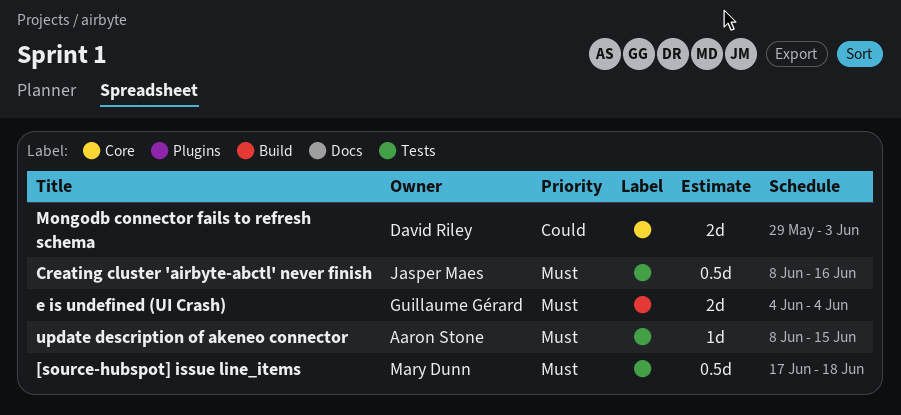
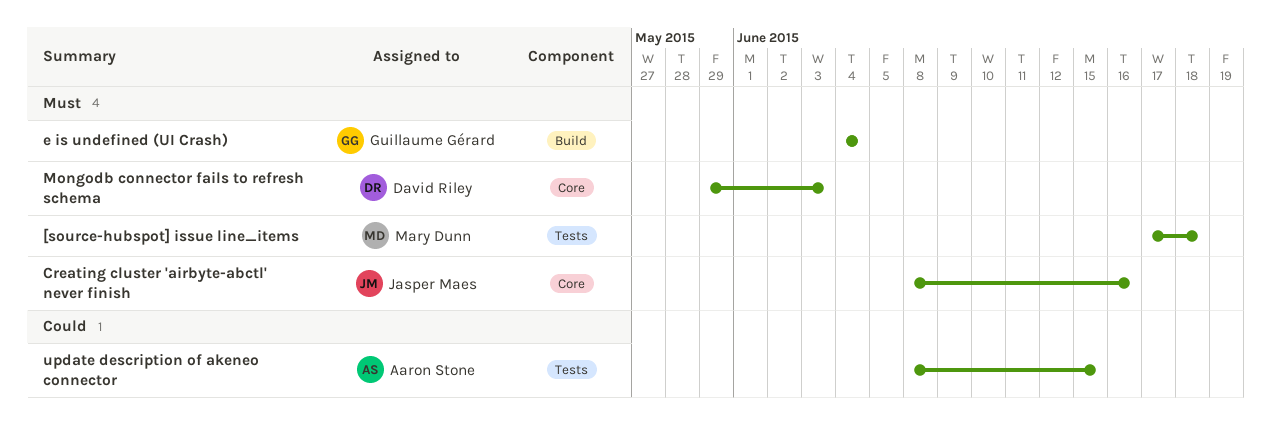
Creating cluster 'airbyte-abctl' never finish, label: Tests -> Core
Mongodb connector fails to refresh schema, priority: Could -> Must
update description of akeneo connector, priority: Must -> Could

